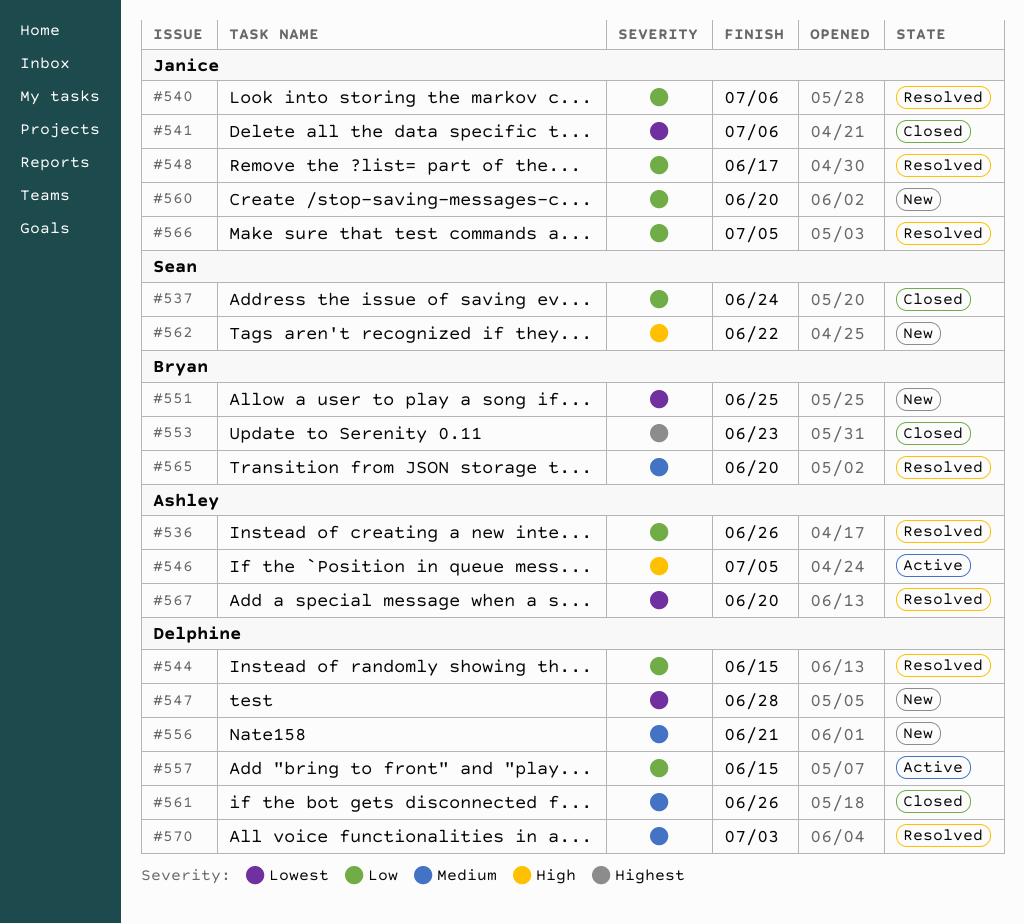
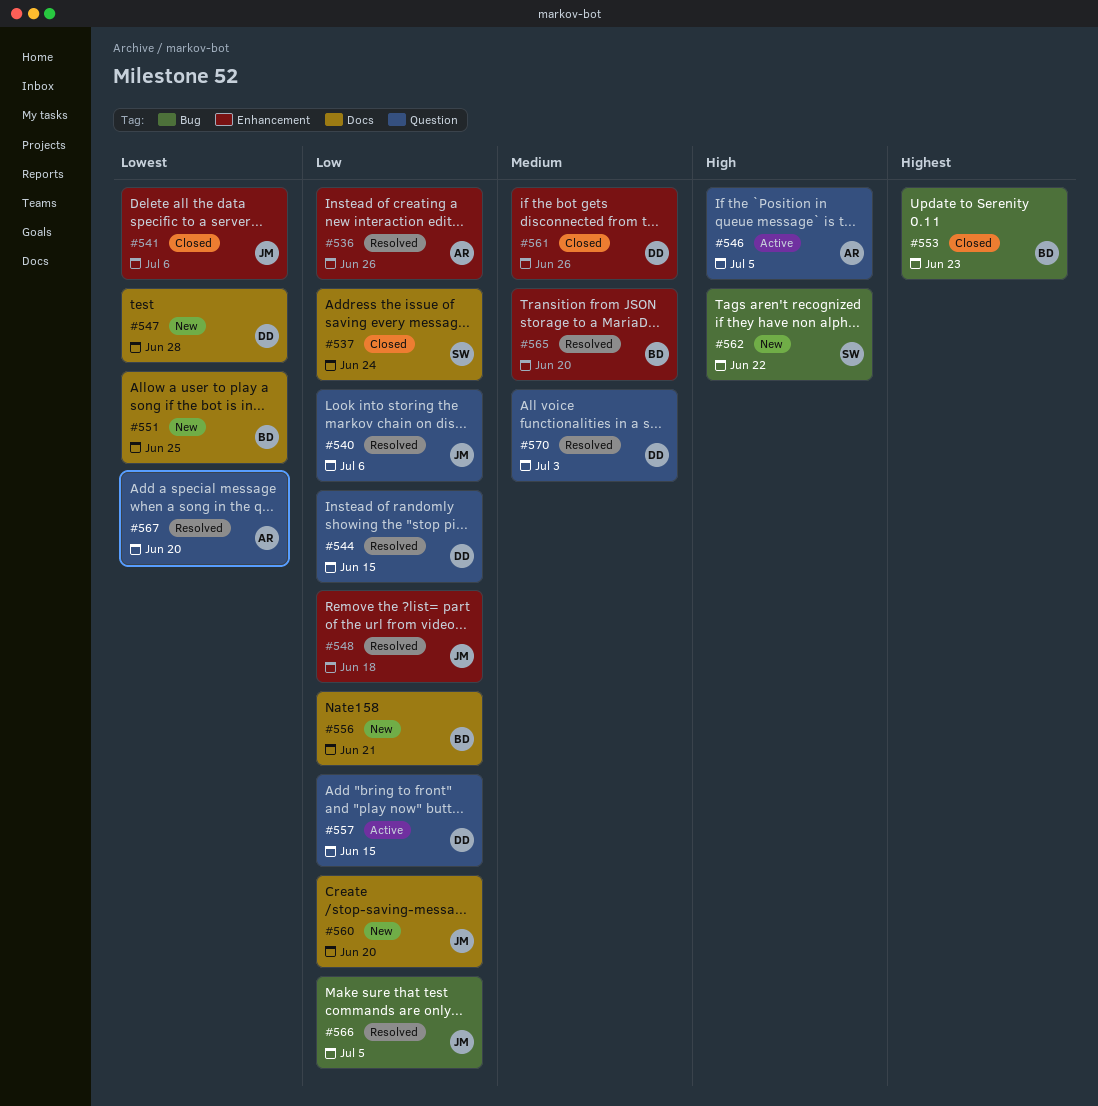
#548, due: Jun 17 -> Jun 18
#556, owner: Delphine -> Bryan
#556, priority: Medium -> Low

